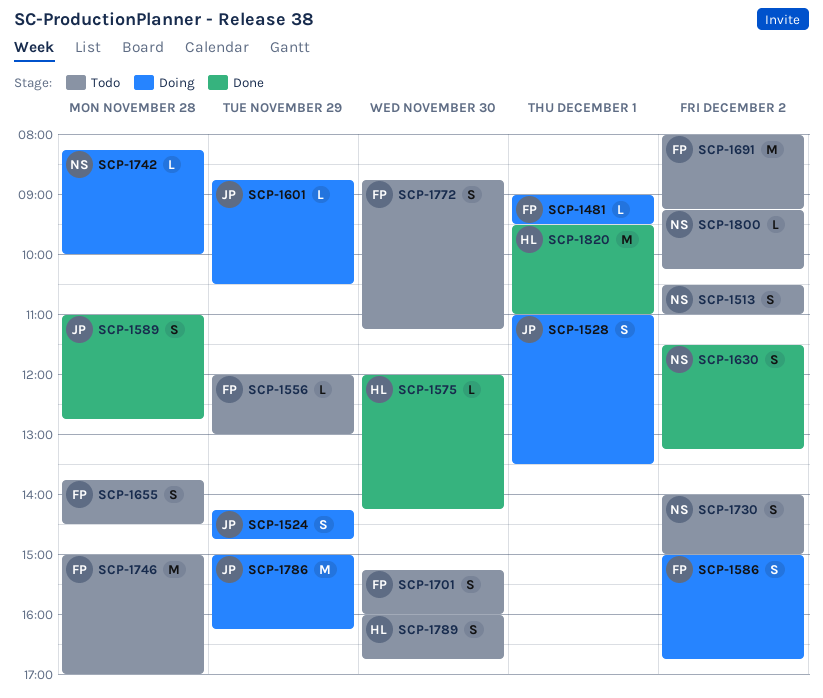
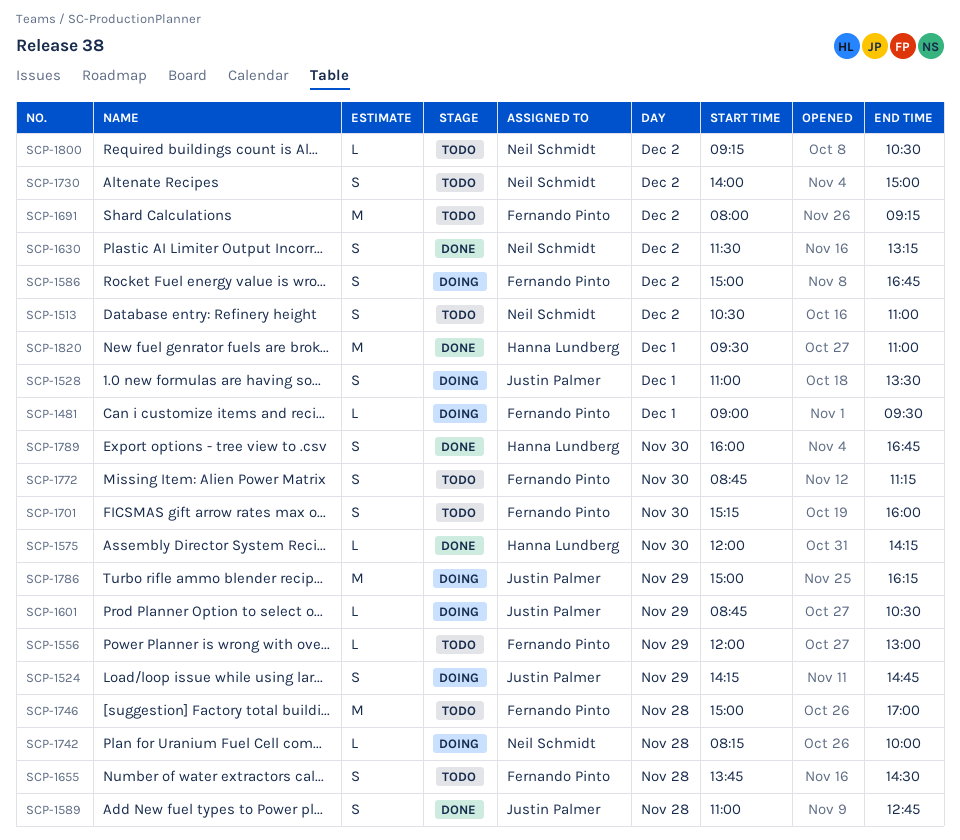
SCP-1789, status: Todo -> Done
SCP-1800, ends: 10:15 -> 10:30

